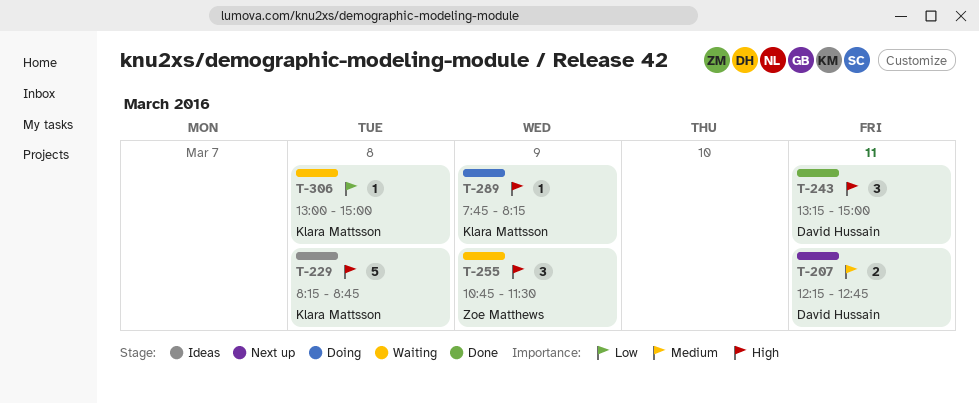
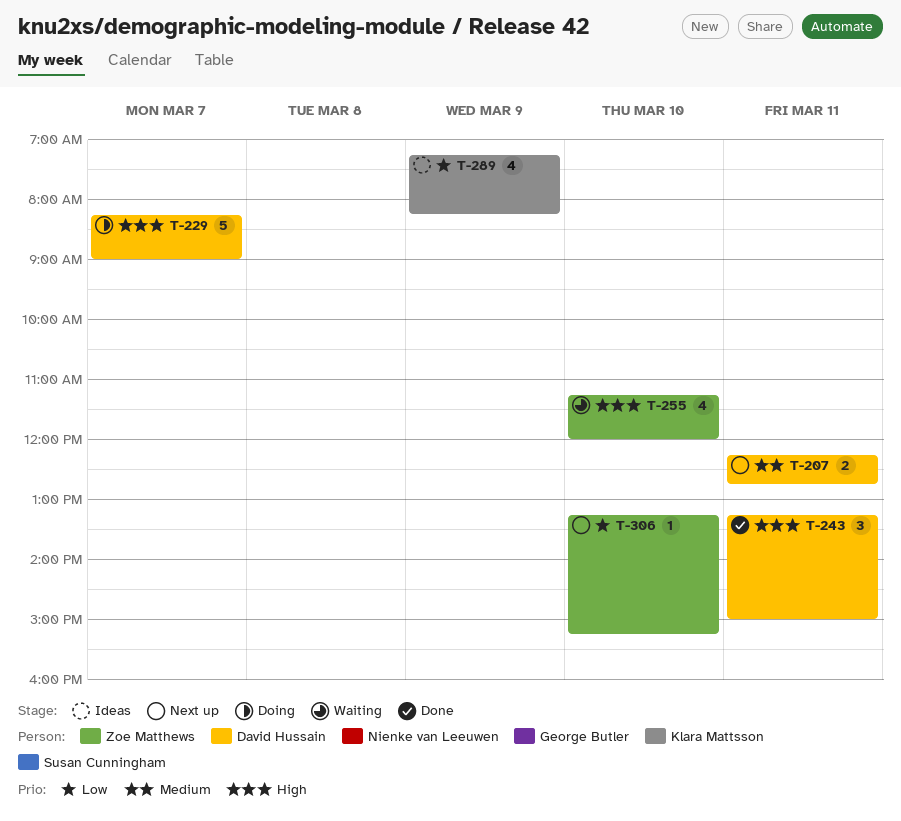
T-229, status: Ideas -> Doing
T-229, owner: Klara Mattsson -> David Hussain
T-229, day: Mar 8 -> Mar 7
T-229, ends: 08:45 -> 09:00
T-255, estimate: 3 -> 4
T-255, day: Mar 9 -> Mar 10
T-255, begins: 10:45 -> 11:15
T-255, ends: 11:30 -> 12:00
T-289, status: Doing -> Ideas
T-289, priority: High -> Low
T-289, estimate: 1 -> 4
T-289, begins: 07:45 -> 07:15
T-306, status: Waiting -> Next up
T-306, owner: Klara Mattsson -> Zoe Matthews
T-306, day: Mar 8 -> Mar 10
T-306, begins: 13:00 -> 13:15
T-306, ends: 15:00 -> 15:15

